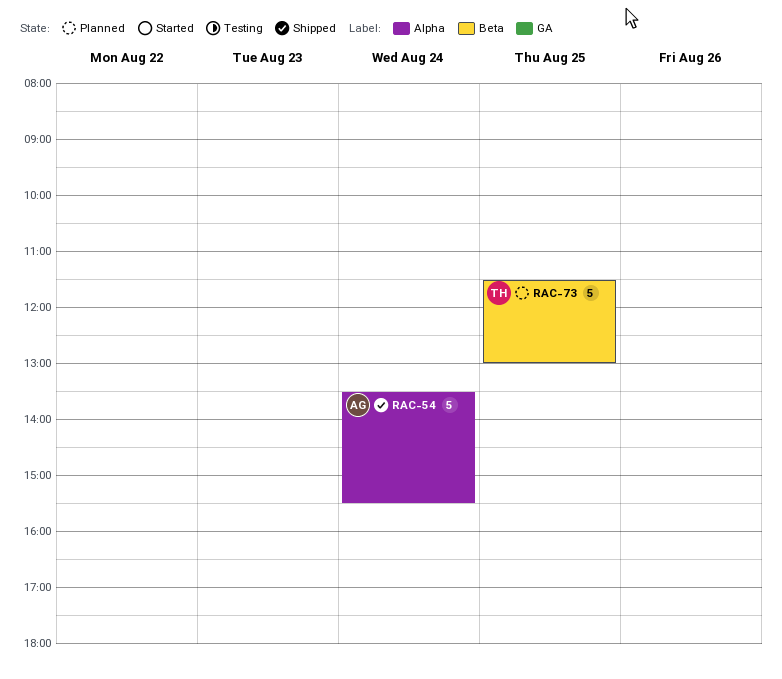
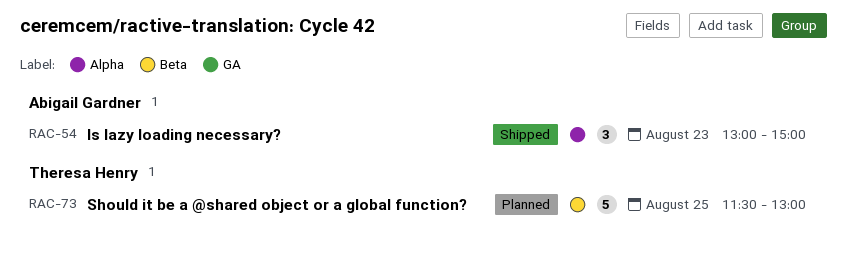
RAC-54, estimate: 5 -> 3
RAC-54, day: Aug 24 -> Aug 23
RAC-54, begins: 13:30 -> 13:00
RAC-54, ends: 15:30 -> 15:00

